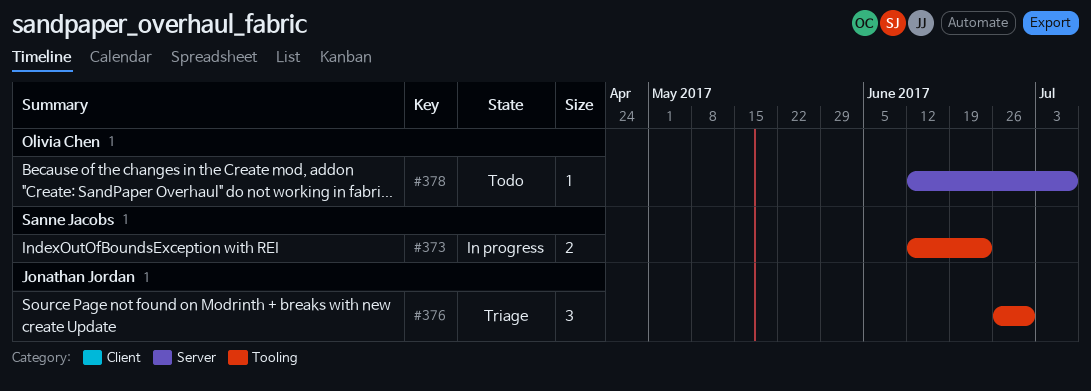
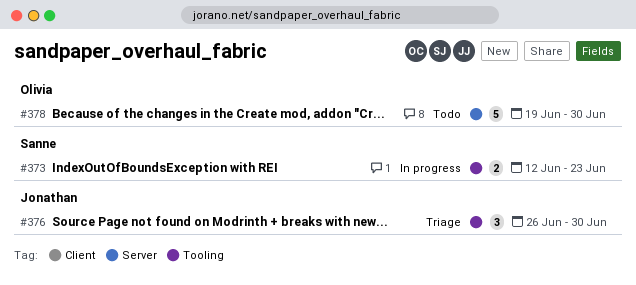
#378, estimate: 1 -> 5
#378, start: Jun 12 -> Jun 19
#378, due: Jul 7 -> Jun 30

